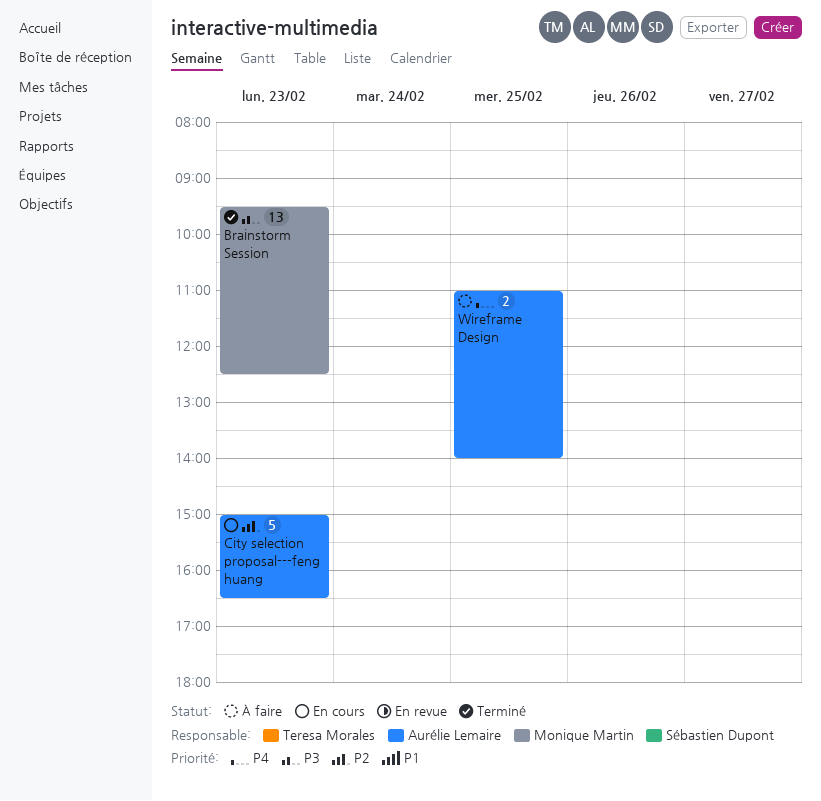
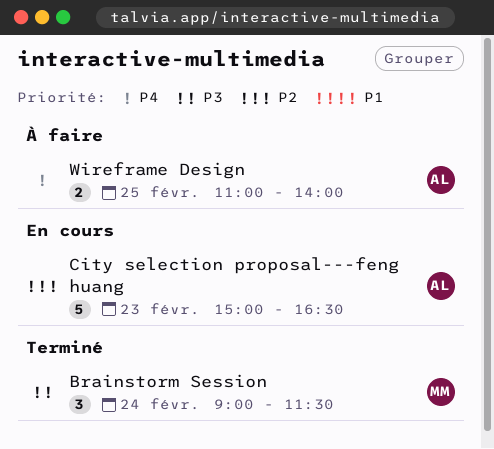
Brainstorm Session, estimate: 13 -> 3
Brainstorm Session, day: Feb 23 -> Feb 24
Brainstorm Session, begins: 09:30 -> 09:00
Brainstorm Session, ends: 12:30 -> 11:30

